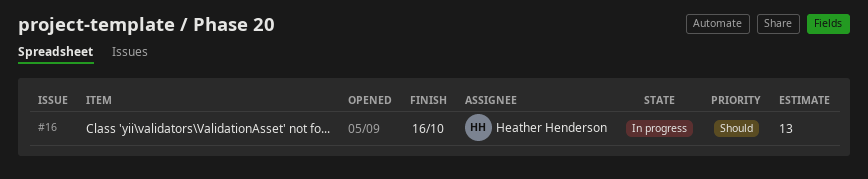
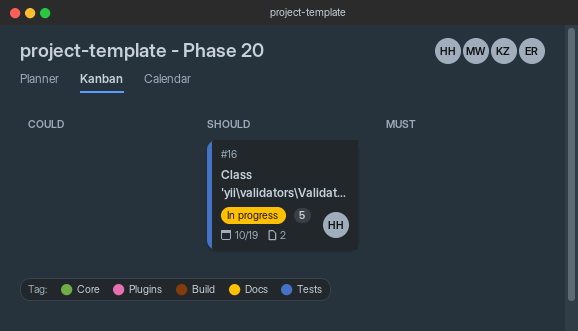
#16, estimate: 13 -> 5
#16, due: Oct 16 -> Oct 19

